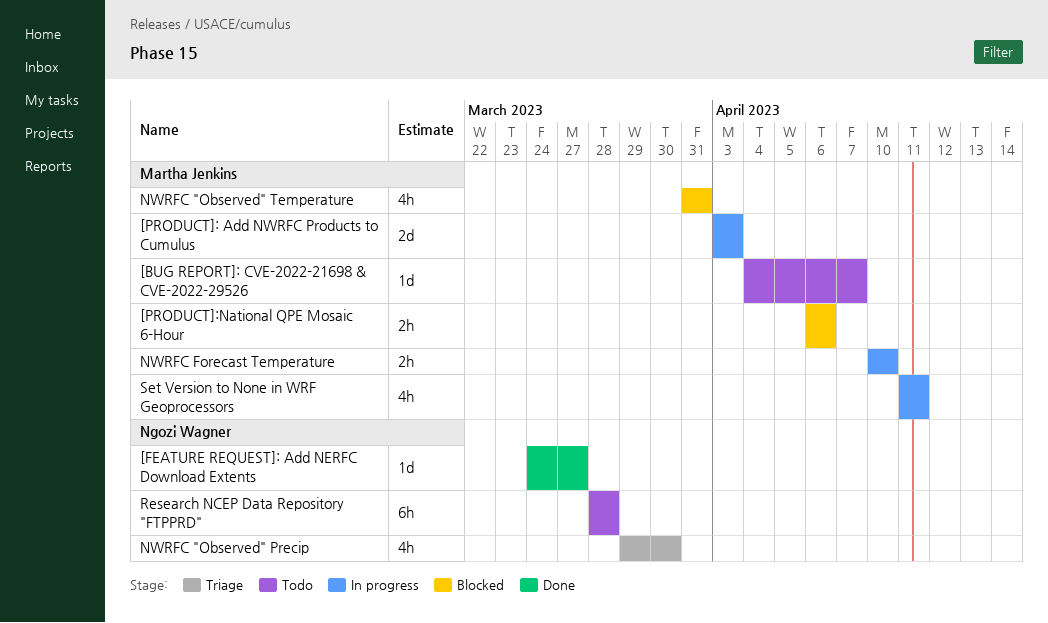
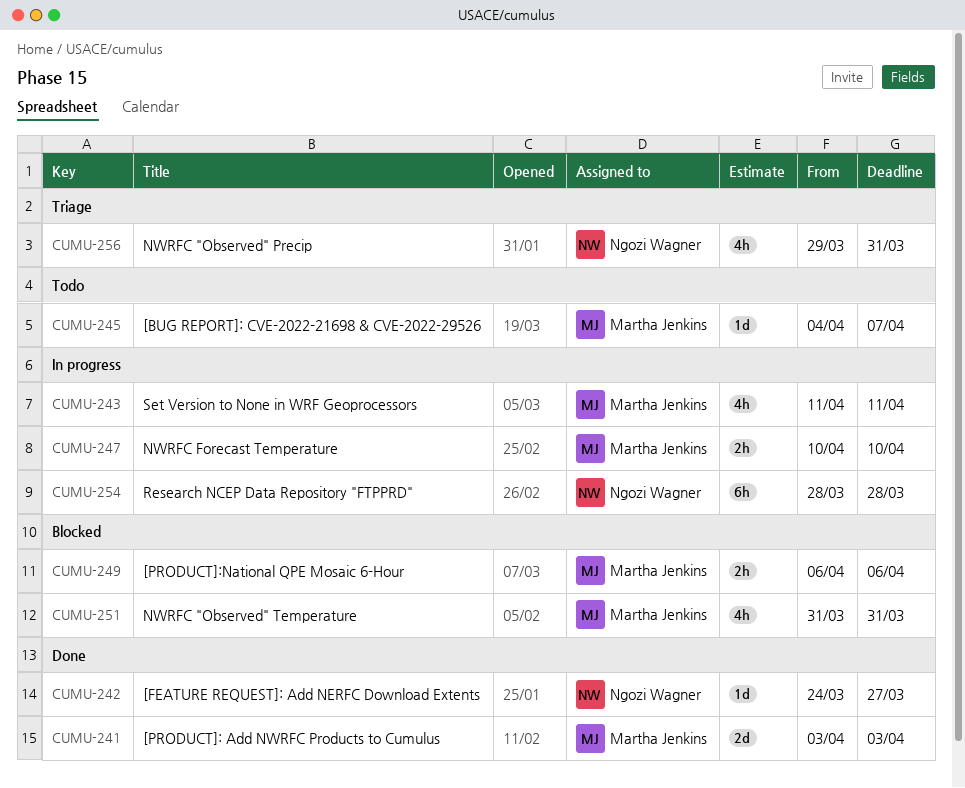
[PRODUCT]: Add NWRFC Products to Cumulus, status: In progress -> Done
NWRFC "Observed" Precip, due: Mar 30 -> Mar 31
Research NCEP Data Repository "FTPPRD", status: Todo -> In progress

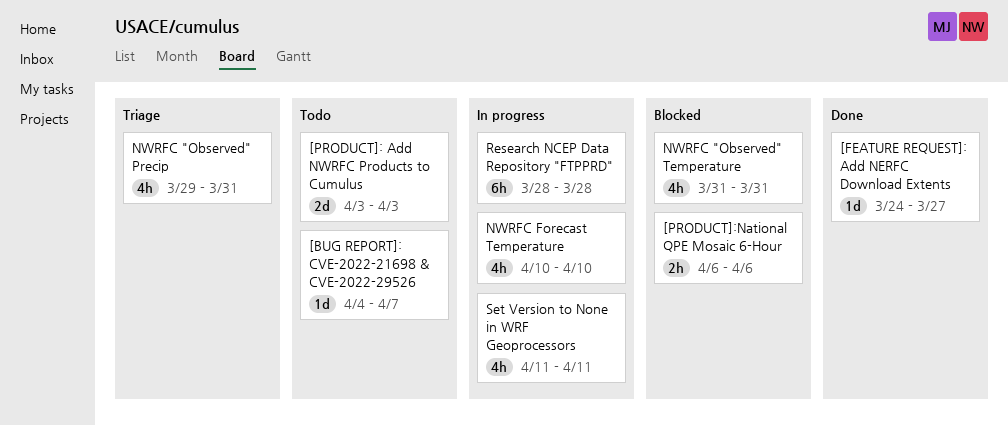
[PRODUCT]: Add NWRFC Products to Cumulus, status: Done -> Todo
NWRFC Forecast Temperature, estimate: 2h -> 4h

